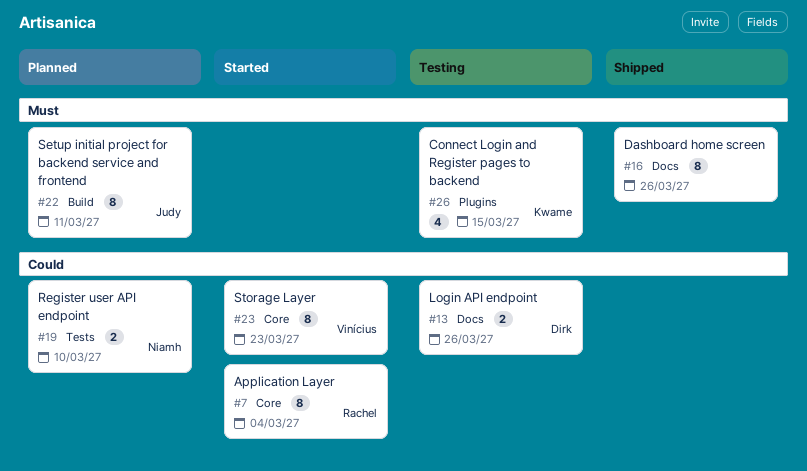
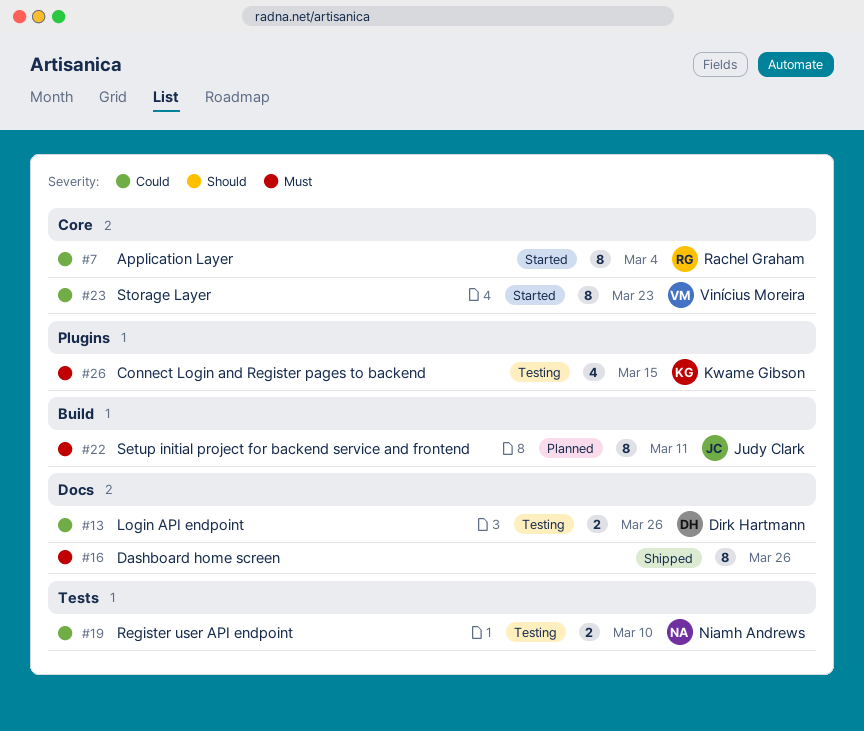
#19, status: Planned -> Testing

